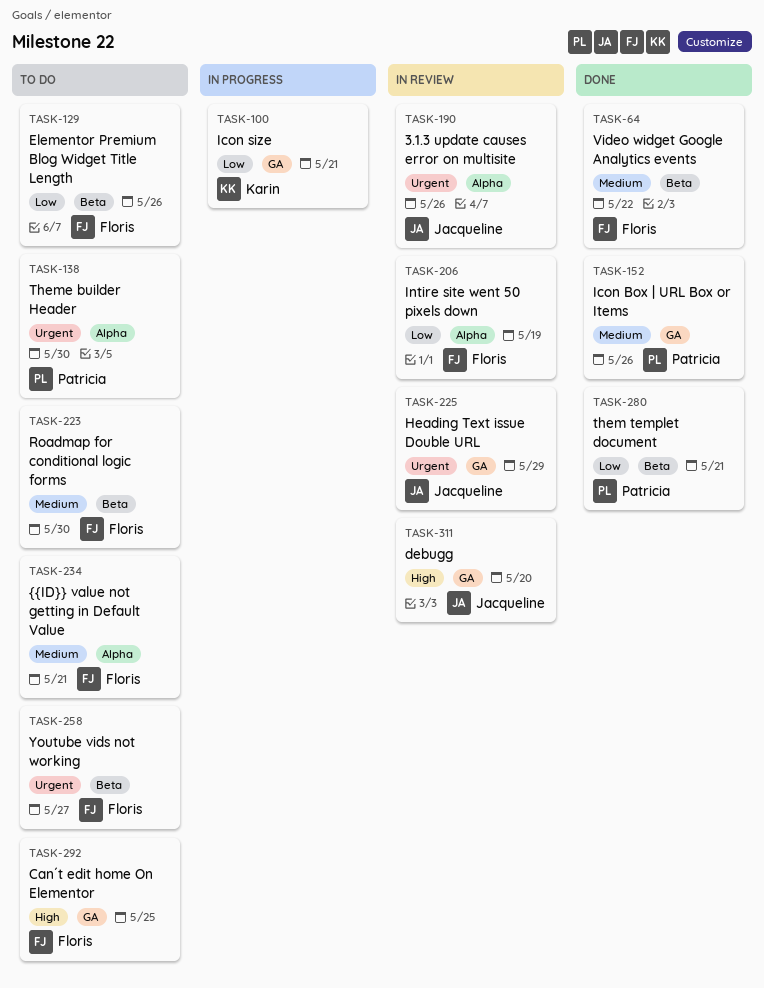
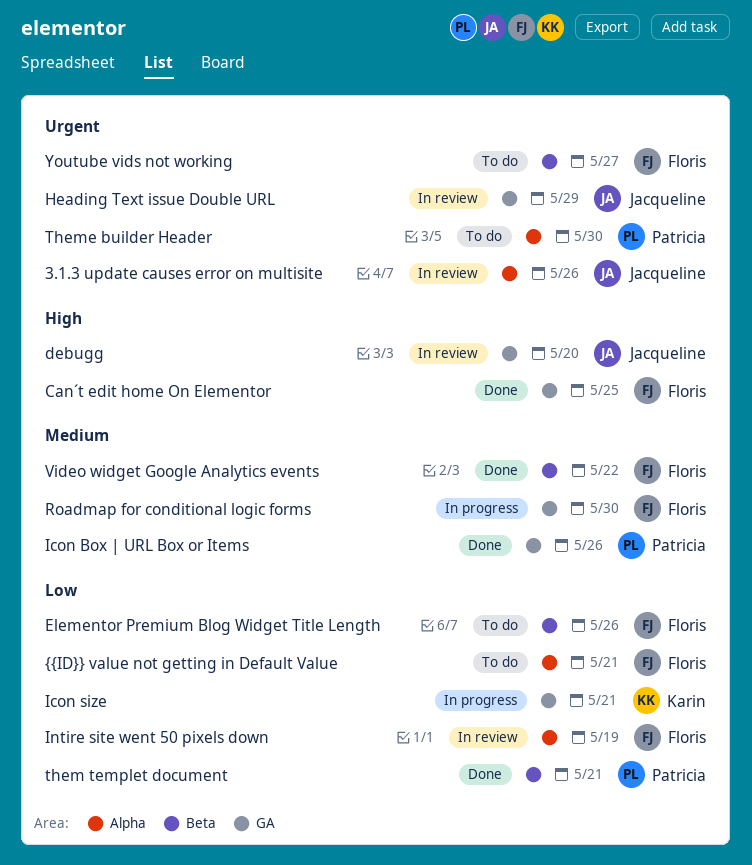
Can´t edit home On Elementor, status: To do -> Done
Roadmap for conditional logic forms, status: To do -> In progress
Roadmap for conditional logic forms, label: Beta -> GA
{{ID}} value not getting in Default Value, priority: Medium -> Low

